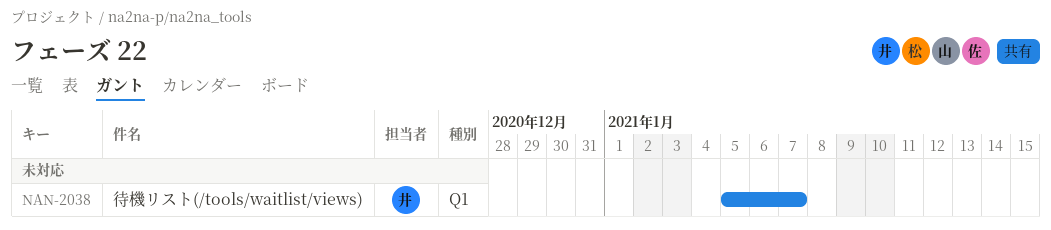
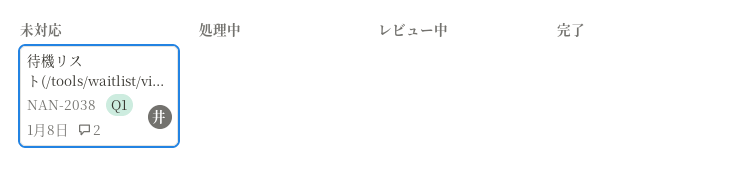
NAN-2038, due: Jan 7 -> Jan 8

